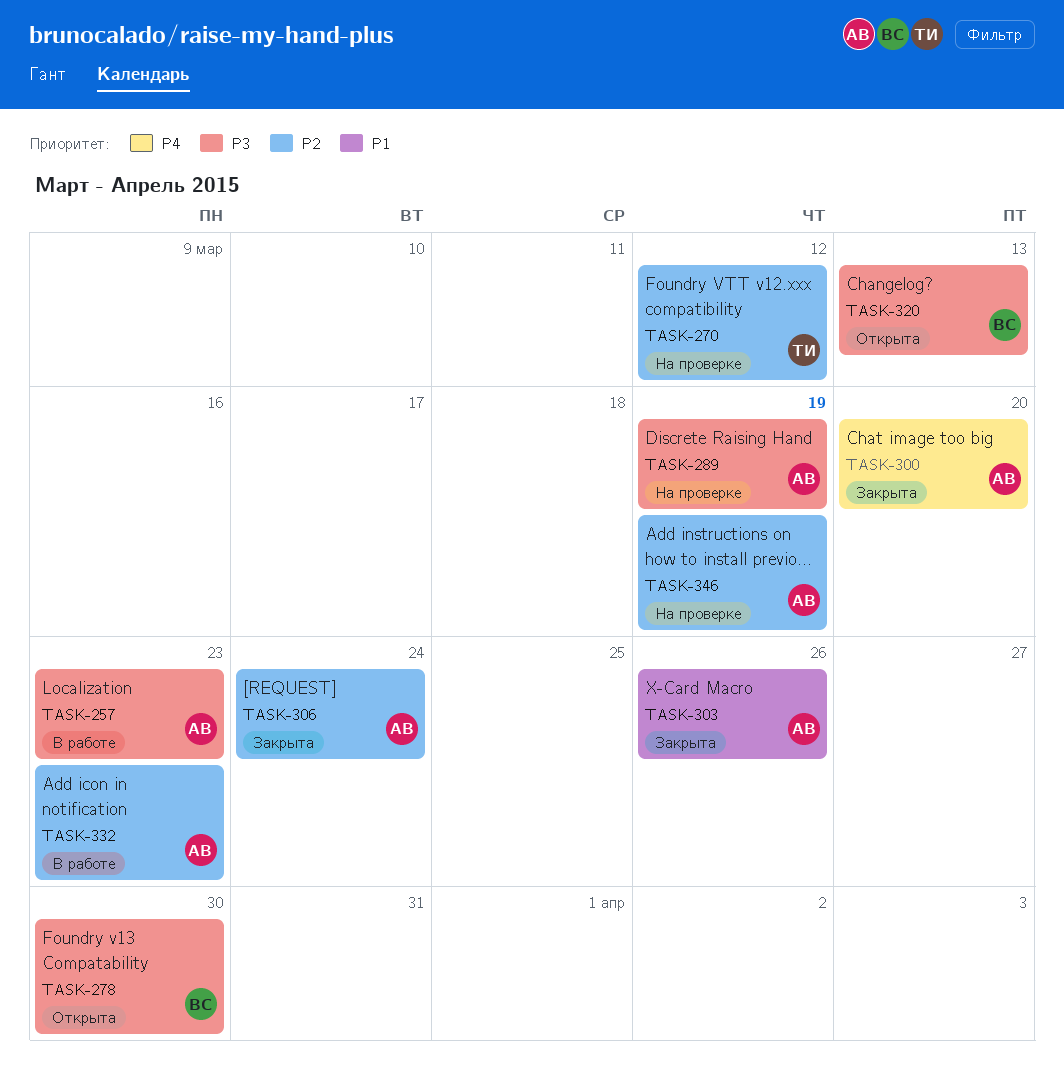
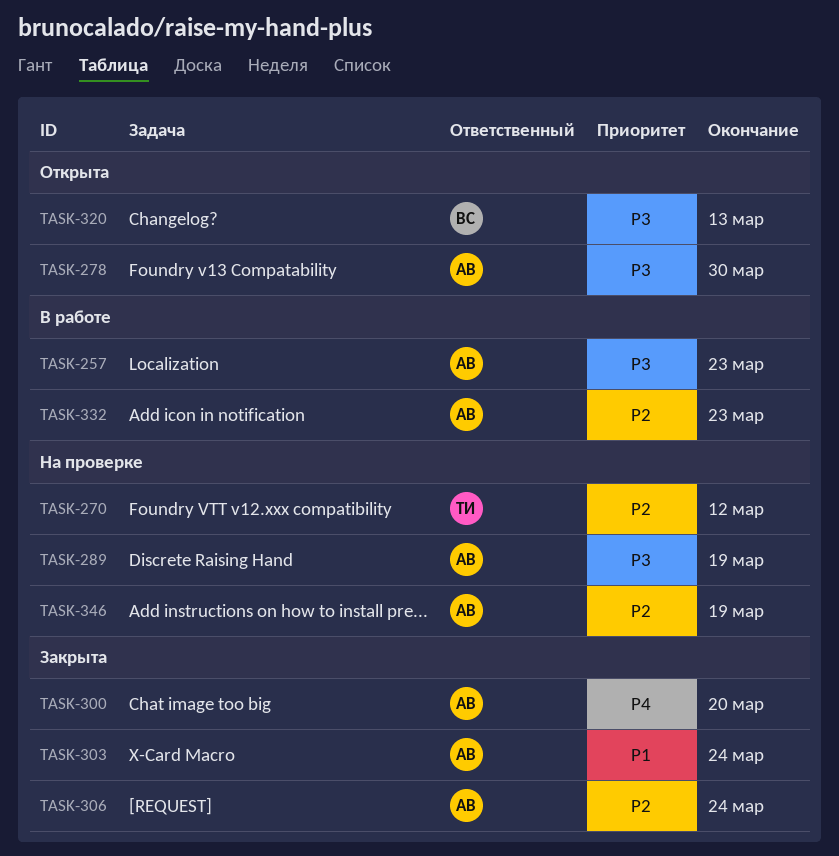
TASK-278, owner: ВС -> АВ
TASK-303, due: Mar 26 -> Mar 24

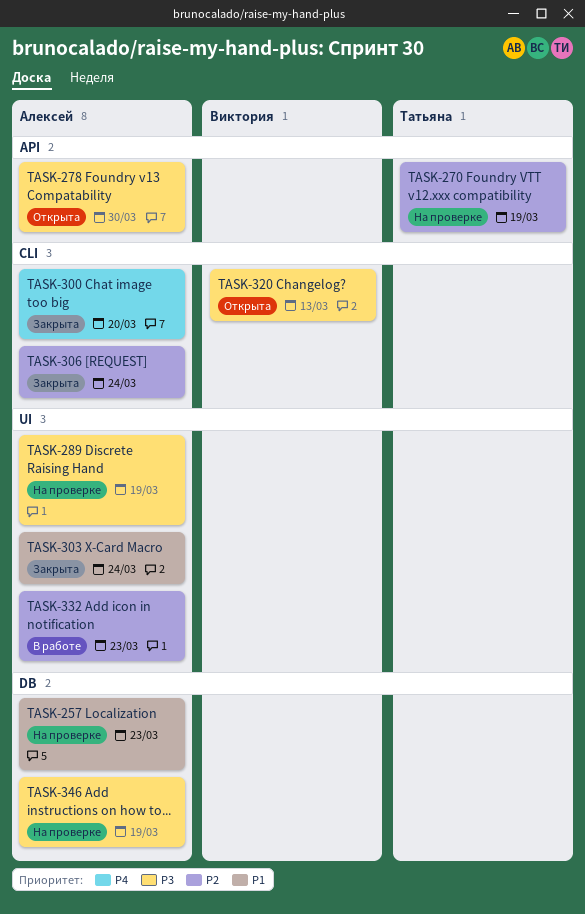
TASK-257, status: В работе -> На проверке
TASK-257, priority: P3 -> P1
TASK-270, due: Mar 12 -> Mar 19
TASK-346, priority: P2 -> P3

